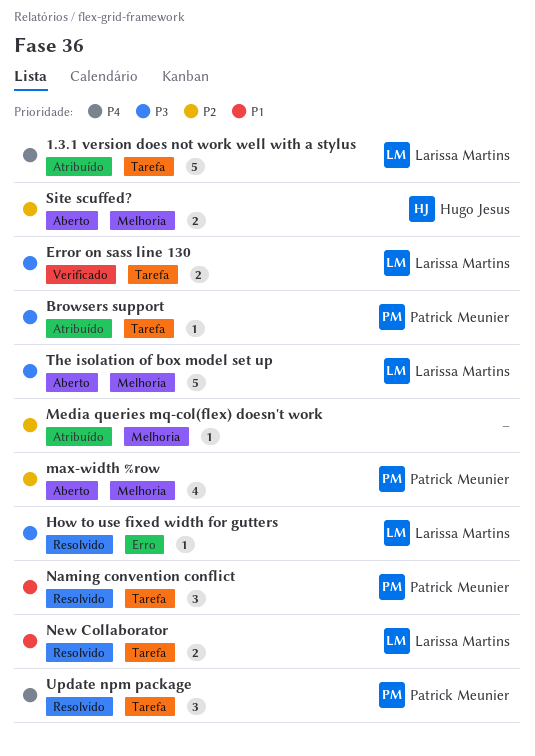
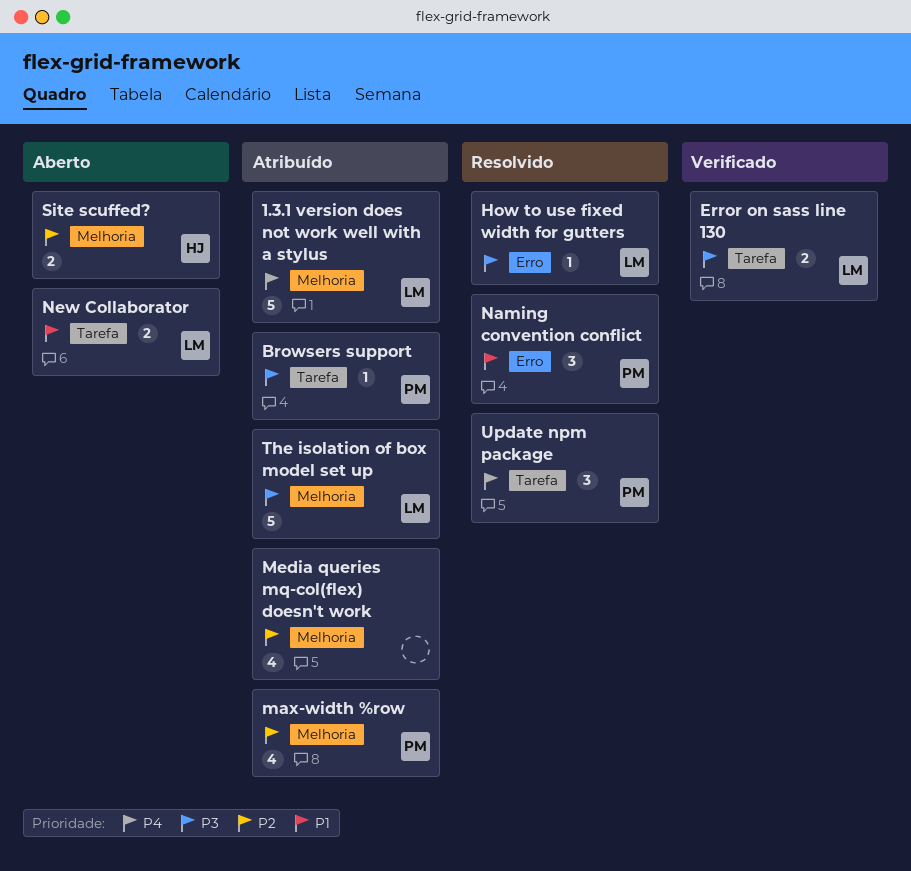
1.3.1 version does not work well with a stylus, label: Tarefa -> Melhoria
max-width %row, status: Aberto -> Atribuído
Media queries mq-col(flex) doesn't work, estimate: 1 -> 4
Naming convention conflict, label: Tarefa -> Erro
New Collaborator, status: Resolvido -> Aberto
The isolation of box model set up, status: Aberto -> Atribuído

